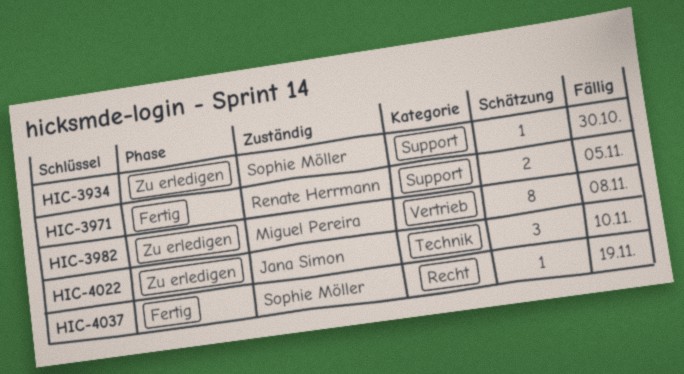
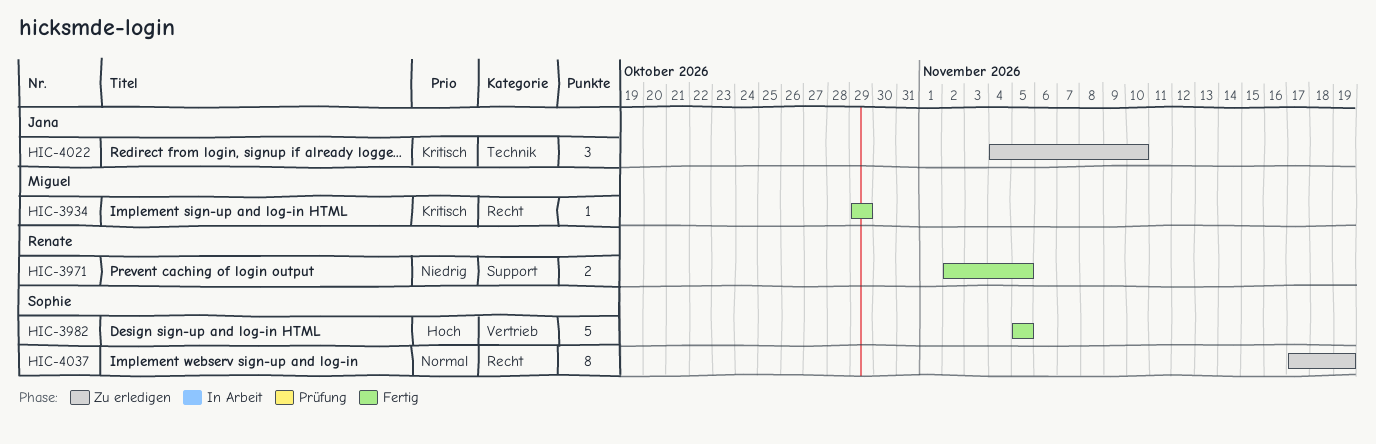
HIC-3934, status: Zu erledigen -> Fertig
HIC-3934, owner: Sophie Möller -> Miguel Pereira
HIC-3934, label: Support -> Recht
HIC-3934, due: Oct 30 -> Oct 29
HIC-3982, status: Zu erledigen -> Fertig
HIC-3982, owner: Miguel Pereira -> Sophie Möller
HIC-3982, estimate: 8 -> 5
HIC-3982, due: Nov 8 -> Nov 5
HIC-4037, status: Fertig -> Zu erledigen
HIC-4037, estimate: 1 -> 8

